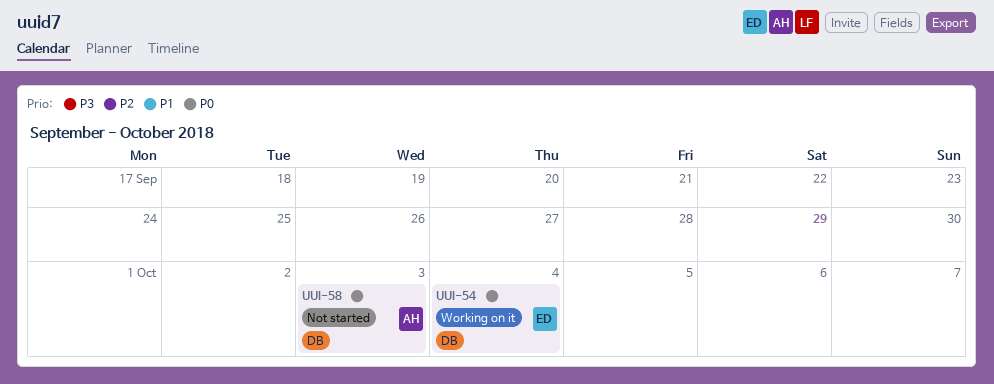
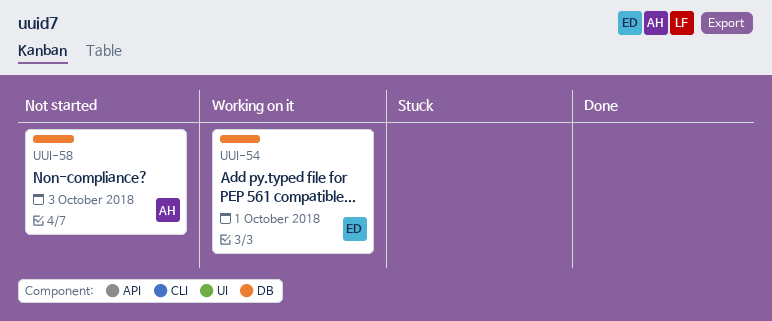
UUI-54, due: Oct 4 -> Oct 1

